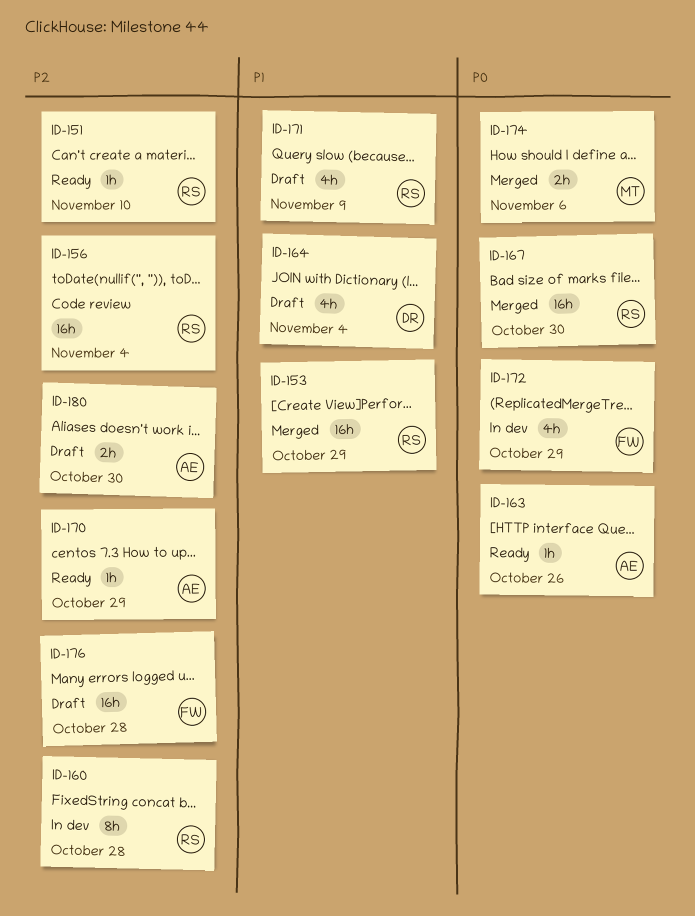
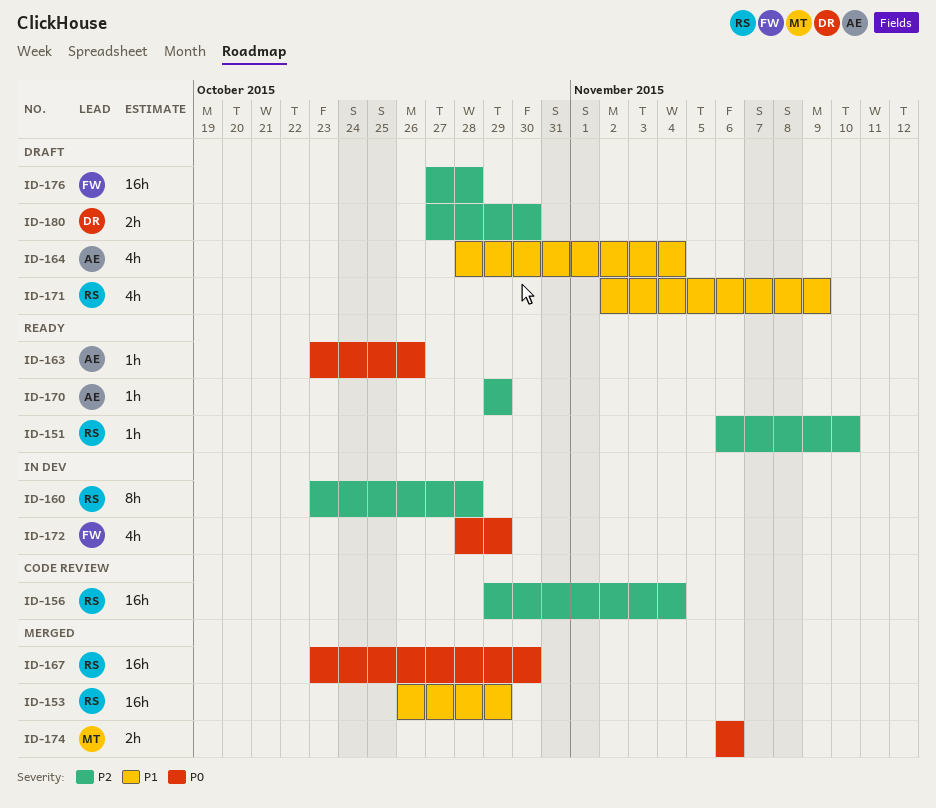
ID-164, owner: DR -> AE
ID-180, owner: AE -> DR

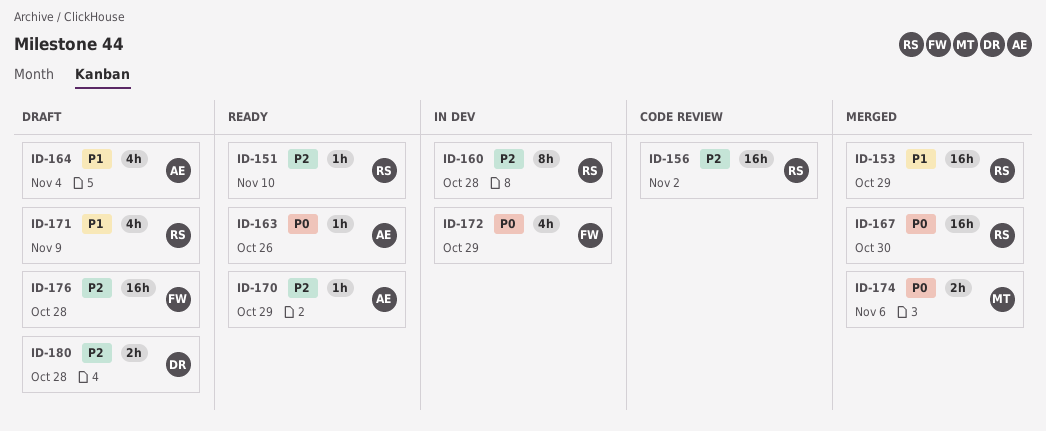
ID-156, due: Nov 4 -> Nov 2
ID-180, due: Oct 30 -> Oct 28

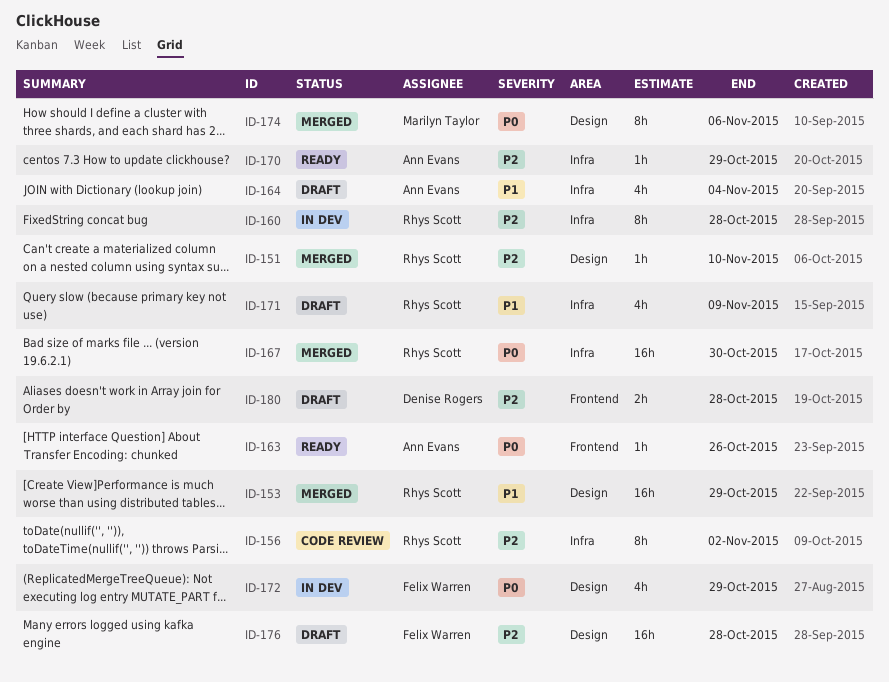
ID-151, status: Ready -> Merged
ID-156, estimate: 16h -> 8h
ID-174, estimate: 2h -> 8h

